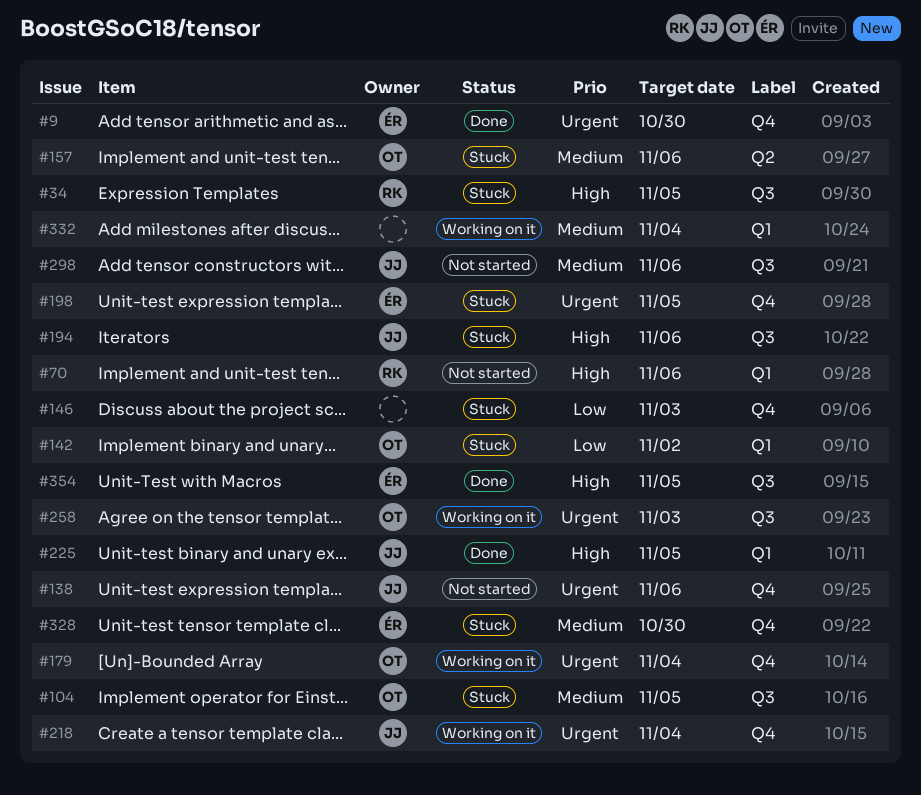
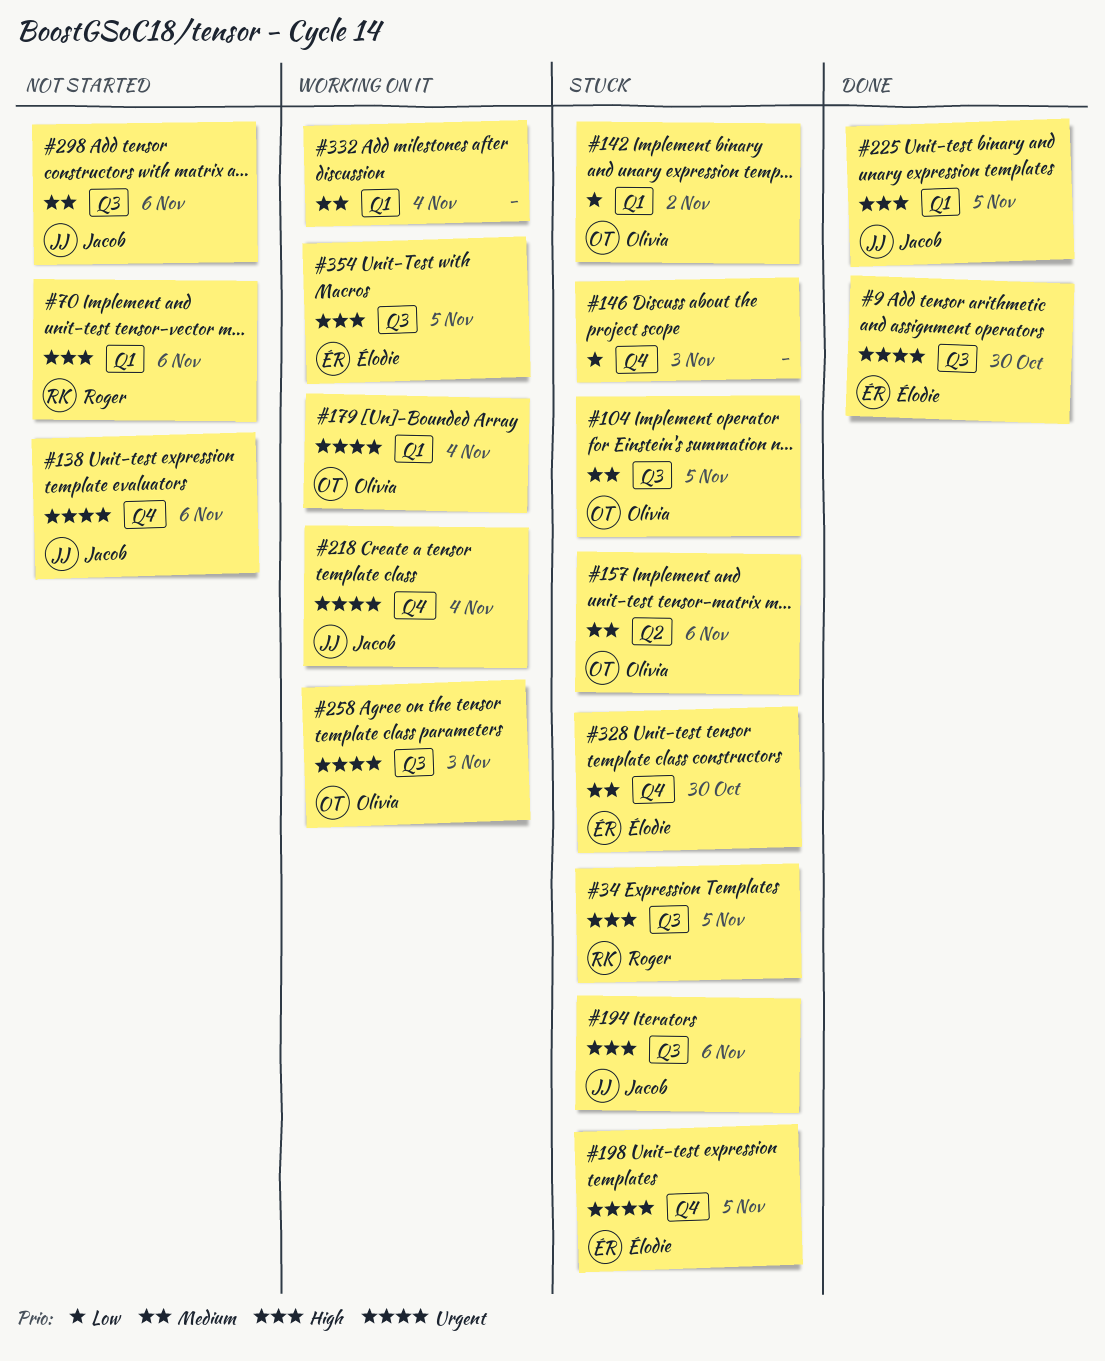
#9, label: Q4 -> Q3
#179, label: Q4 -> Q1
#354, status: Done -> Working on it

